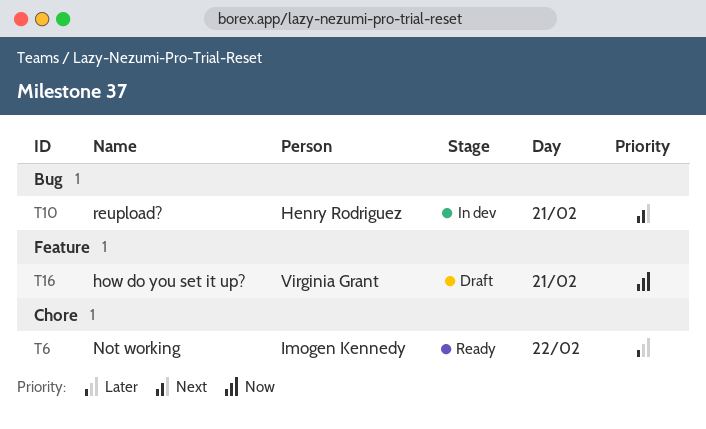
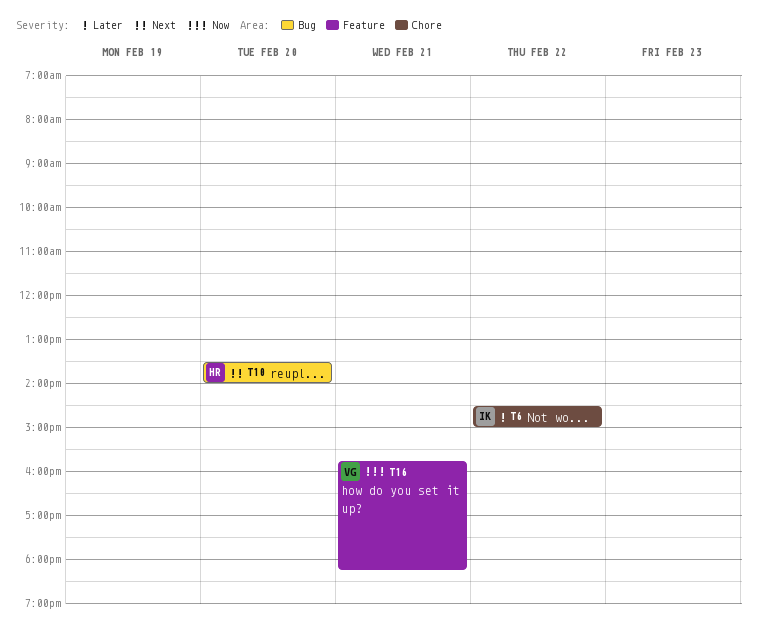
T10, day: Feb 21 -> Feb 20

